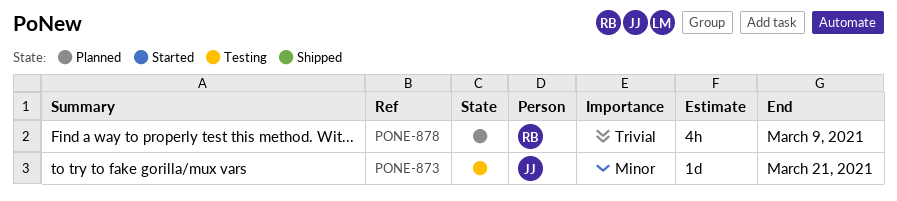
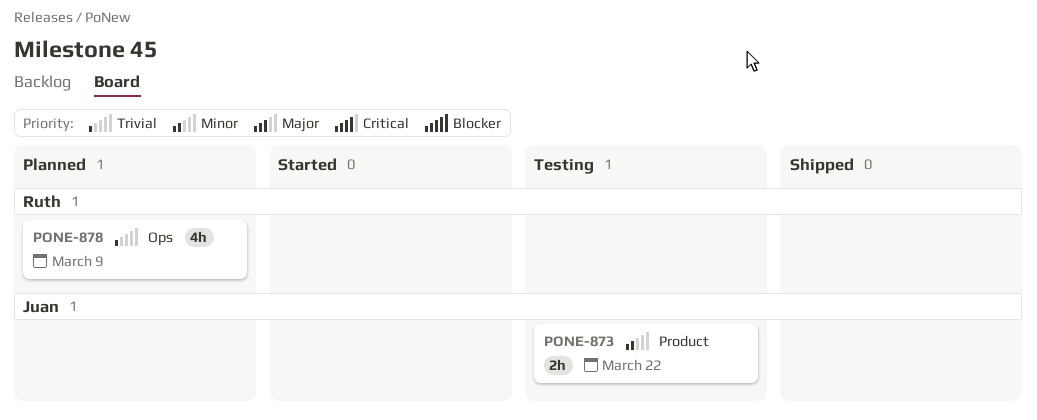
PONE-873, estimate: 1d -> 2h
PONE-873, due: Mar 21 -> Mar 22

